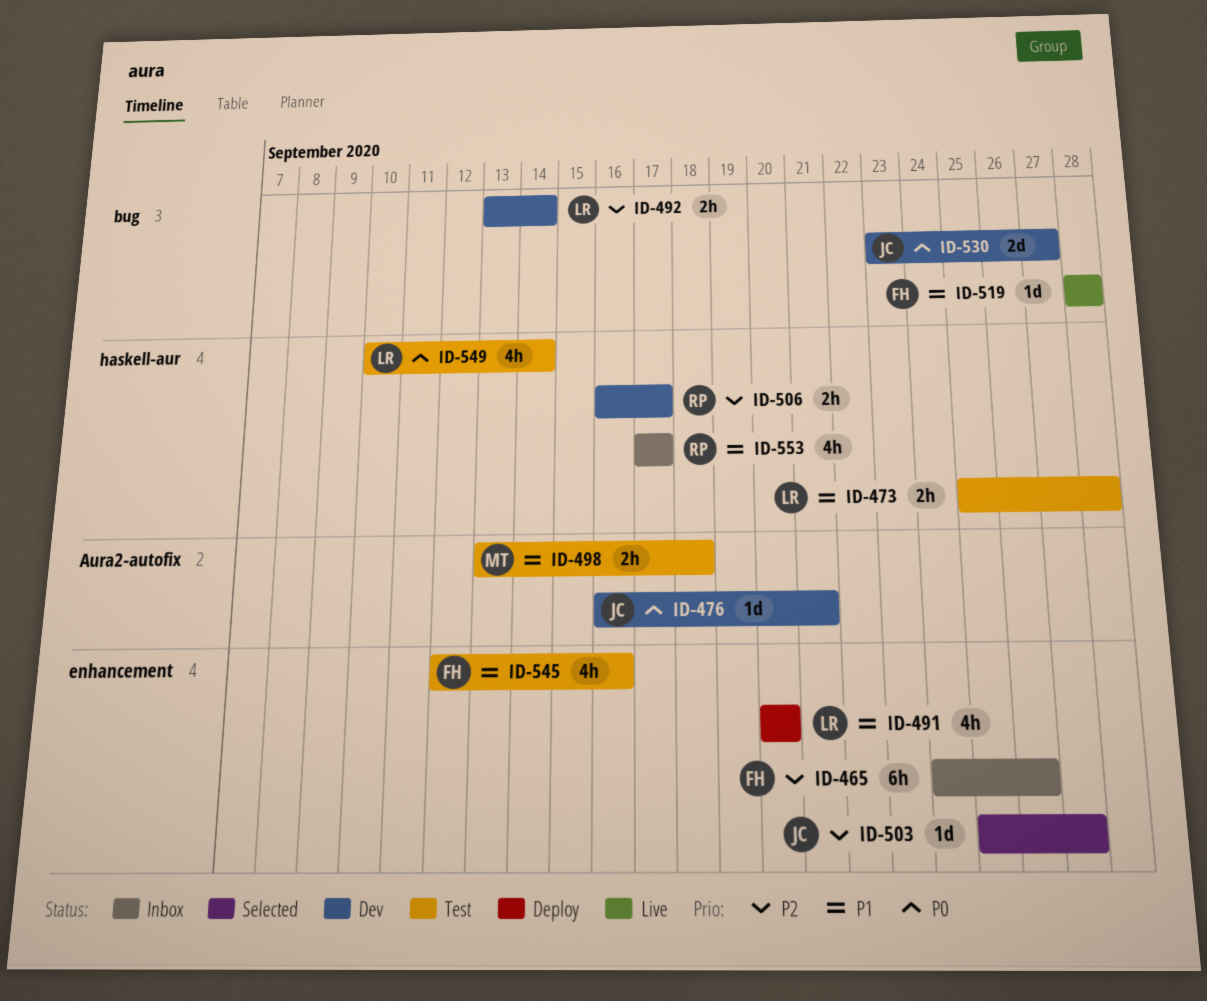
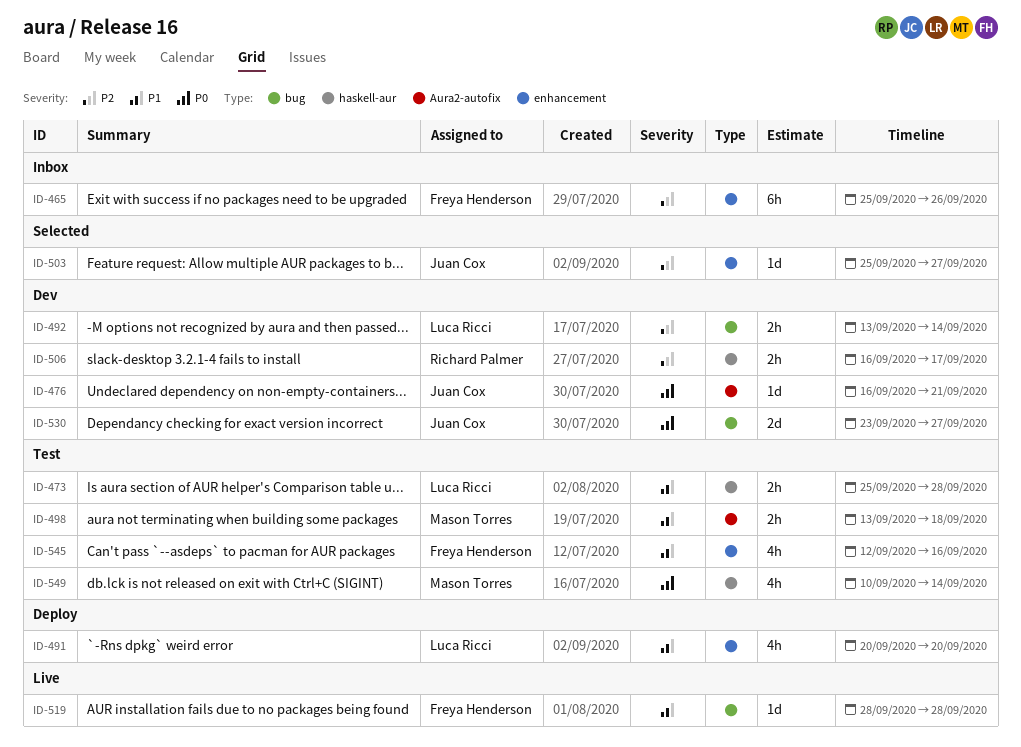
ID-465, start: Sep 24 -> Sep 25
ID-549, owner: Luca Ricci -> Mason Torres
ID-553: present -> none

